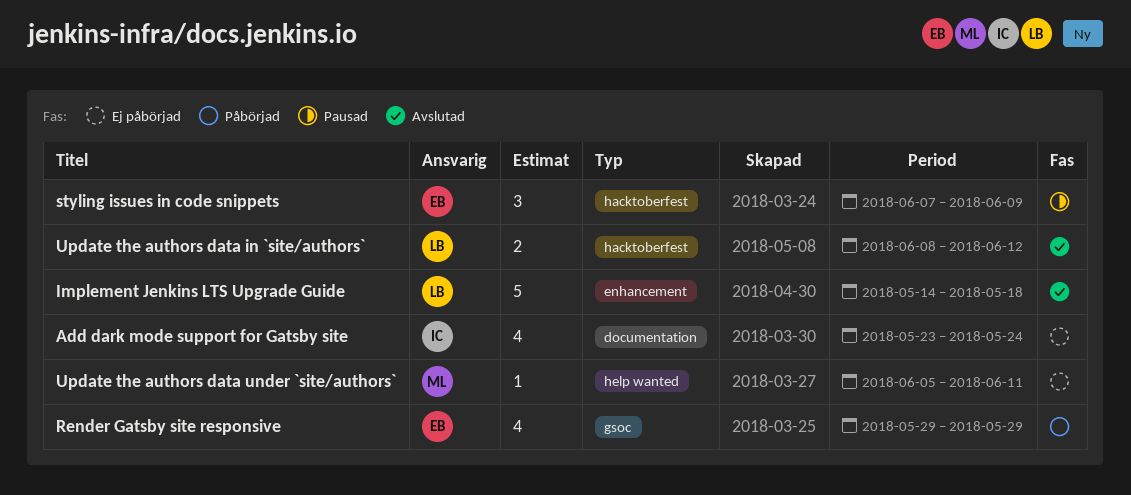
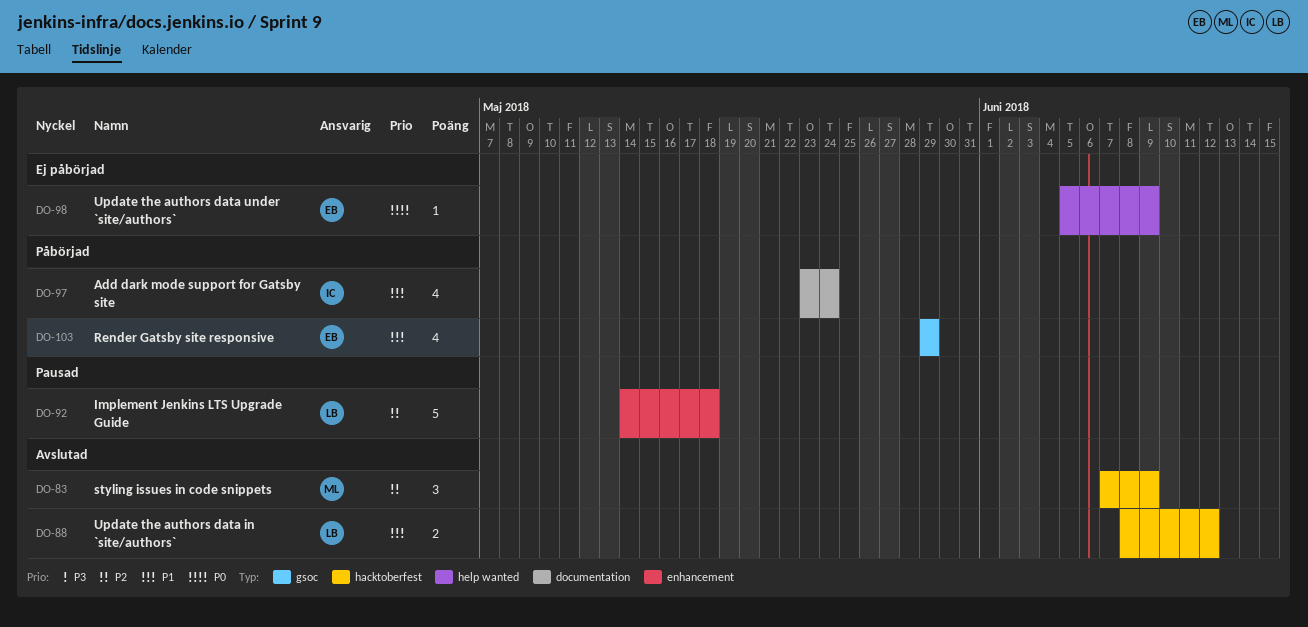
Add dark mode support for Gatsby site, status: Ej påbörjad -> Påbörjad
Implement Jenkins LTS Upgrade Guide, status: Avslutad -> Pausad
styling issues in code snippets, status: Pausad -> Avslutad
styling issues in code snippets, owner: EB -> ML
Update the authors data under `site/authors`, owner: ML -> EB
Update the authors data under `site/authors`, due: Jun 11 -> Jun 9

